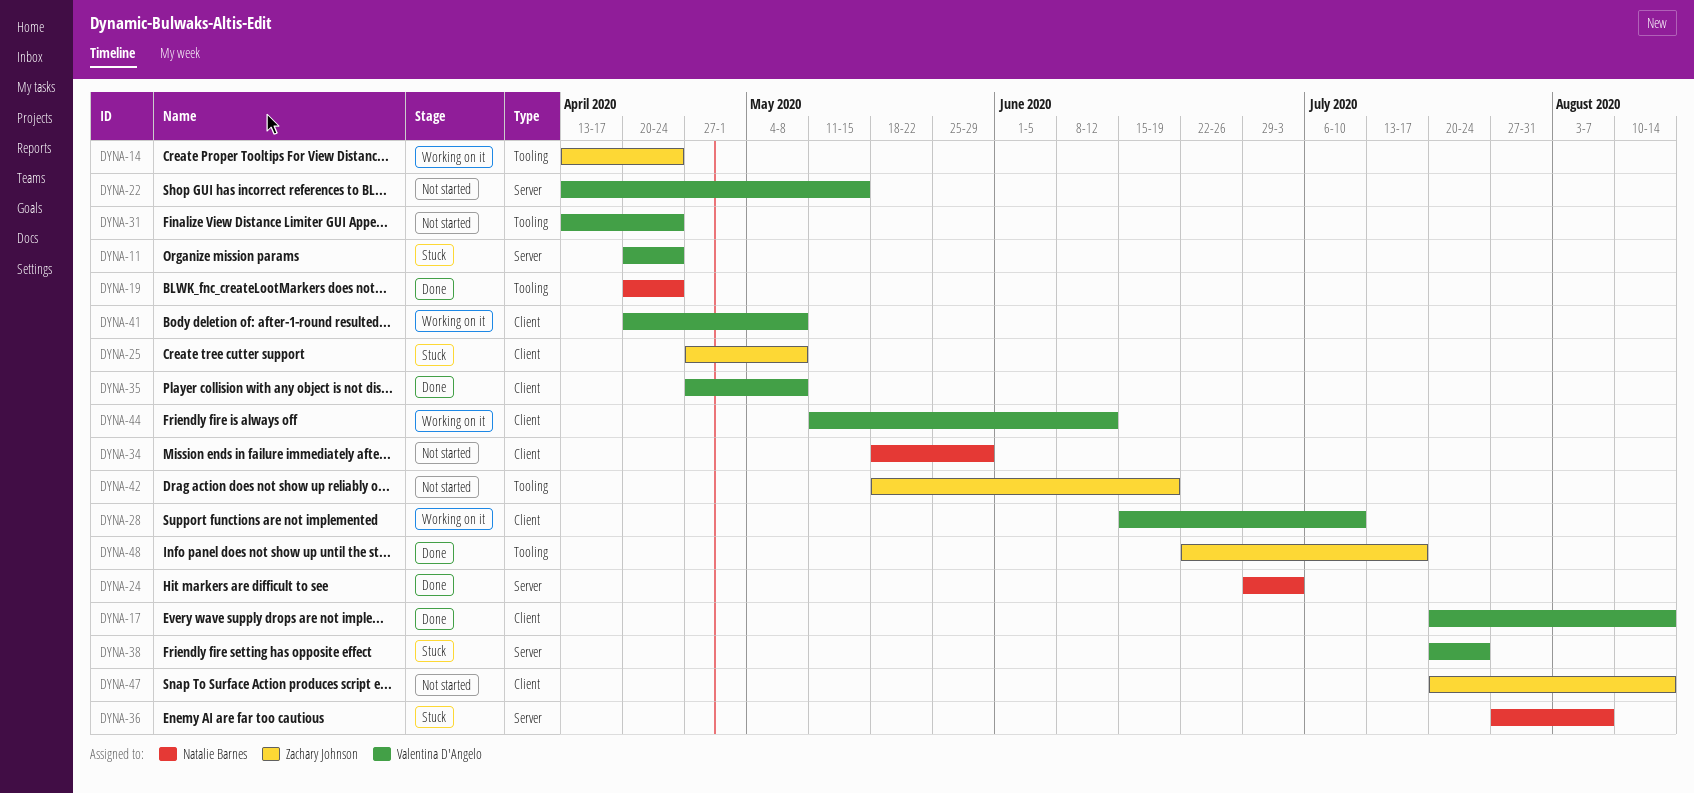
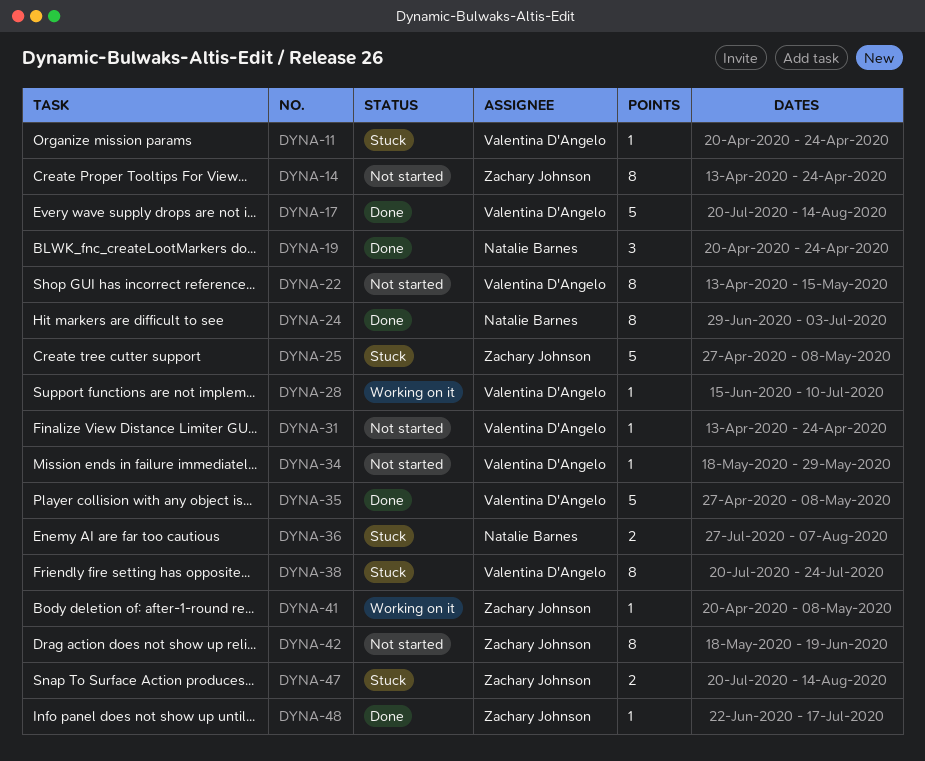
DYNA-14, status: Working on it -> Not started
DYNA-34, owner: Natalie Barnes -> Valentina D'Angelo
DYNA-41, owner: Valentina D'Angelo -> Zachary Johnson
DYNA-44: present -> none
DYNA-47, status: Not started -> Stuck

